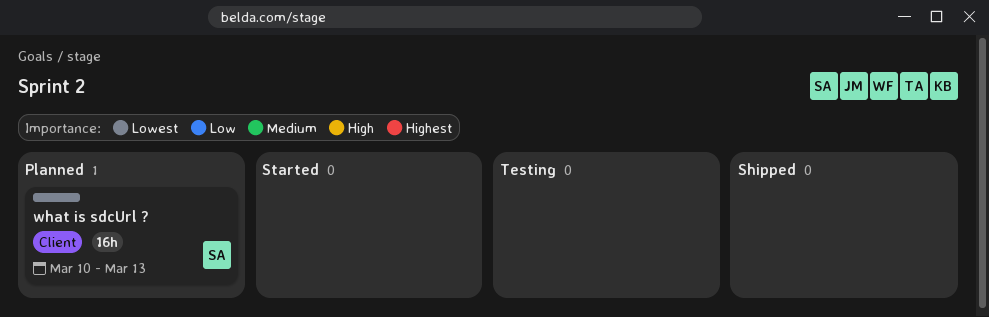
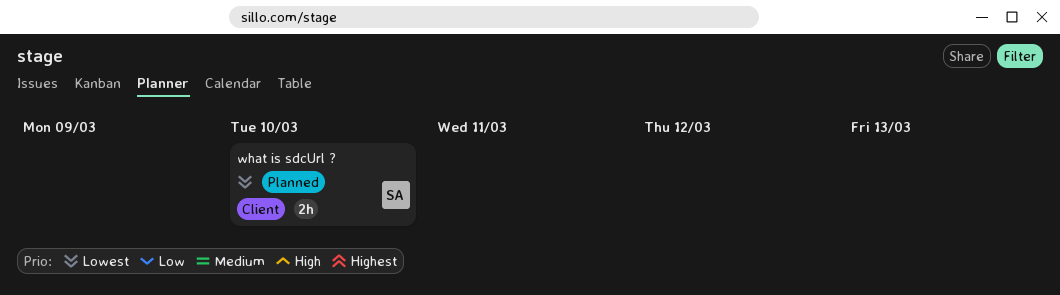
what is sdcUrl ?, estimate: 16h -> 2h
what is sdcUrl ?, due: Mar 13 -> Mar 10

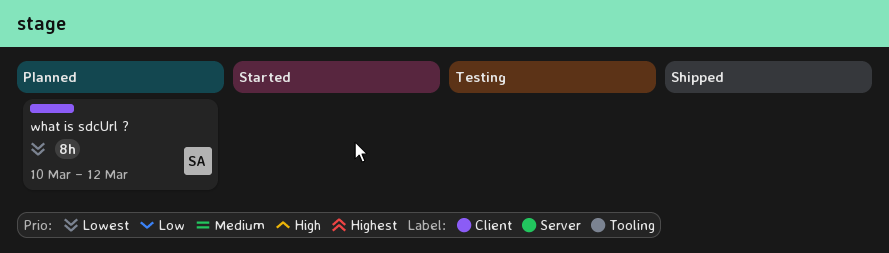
what is sdcUrl ?, estimate: 2h -> 8h
what is sdcUrl ?, due: Mar 10 -> Mar 12

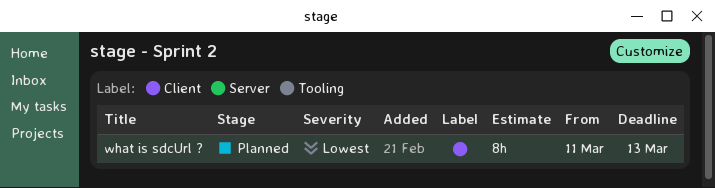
what is sdcUrl ?, start: Mar 10 -> Mar 11
what is sdcUrl ?, due: Mar 12 -> Mar 13

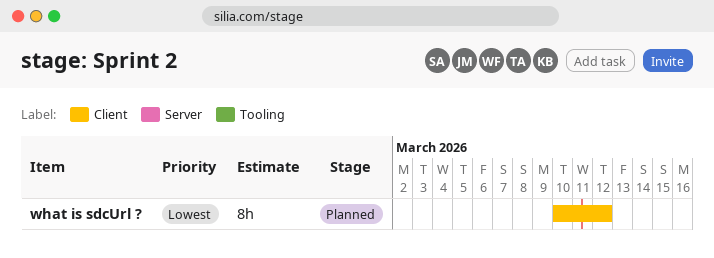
what is sdcUrl ?, start: Mar 11 -> Mar 10
what is sdcUrl ?, due: Mar 13 -> Mar 12

